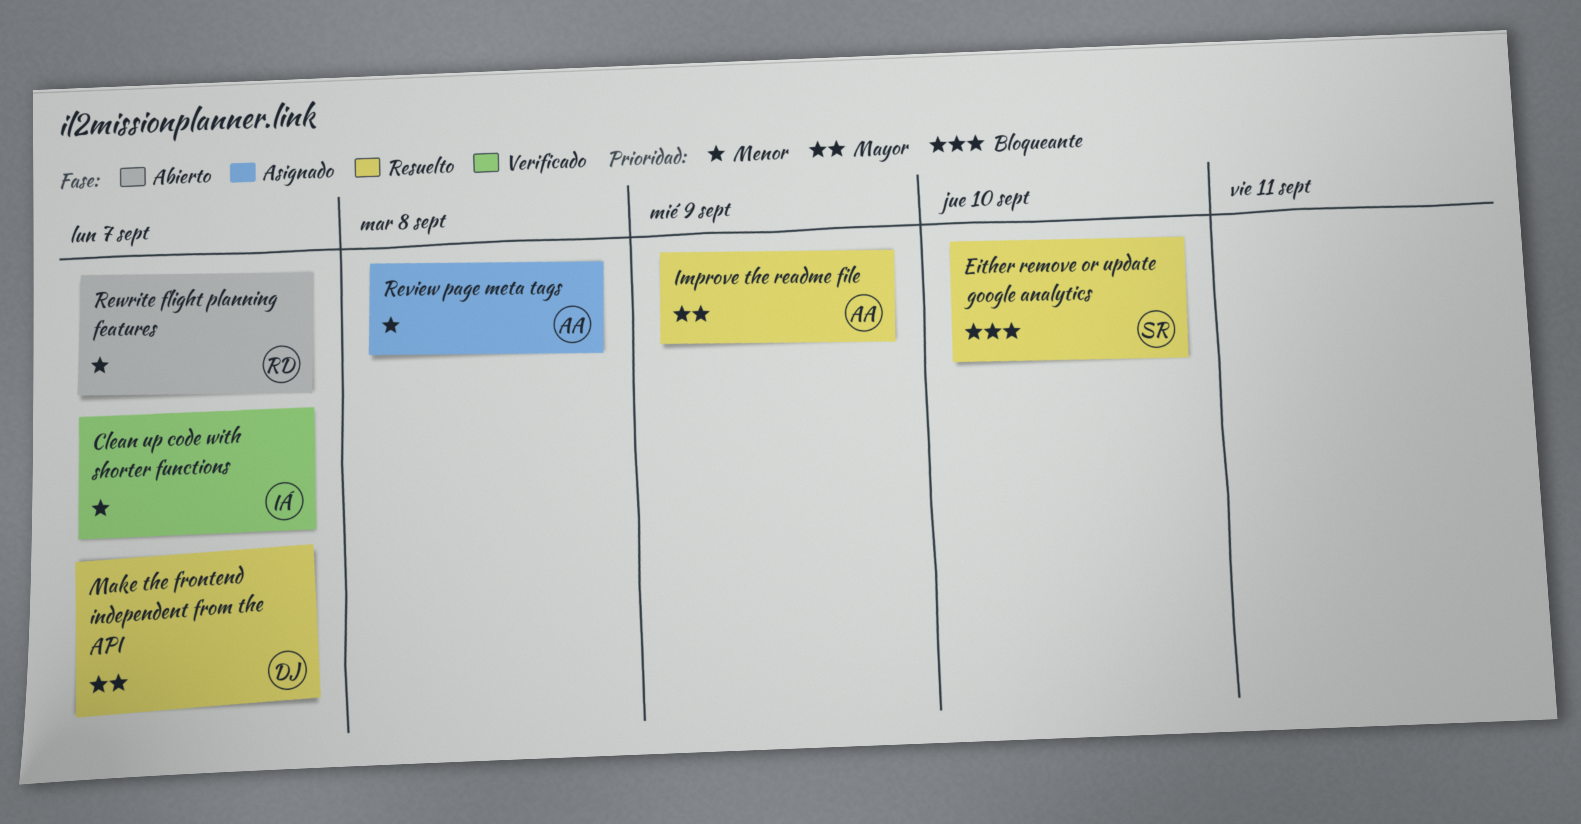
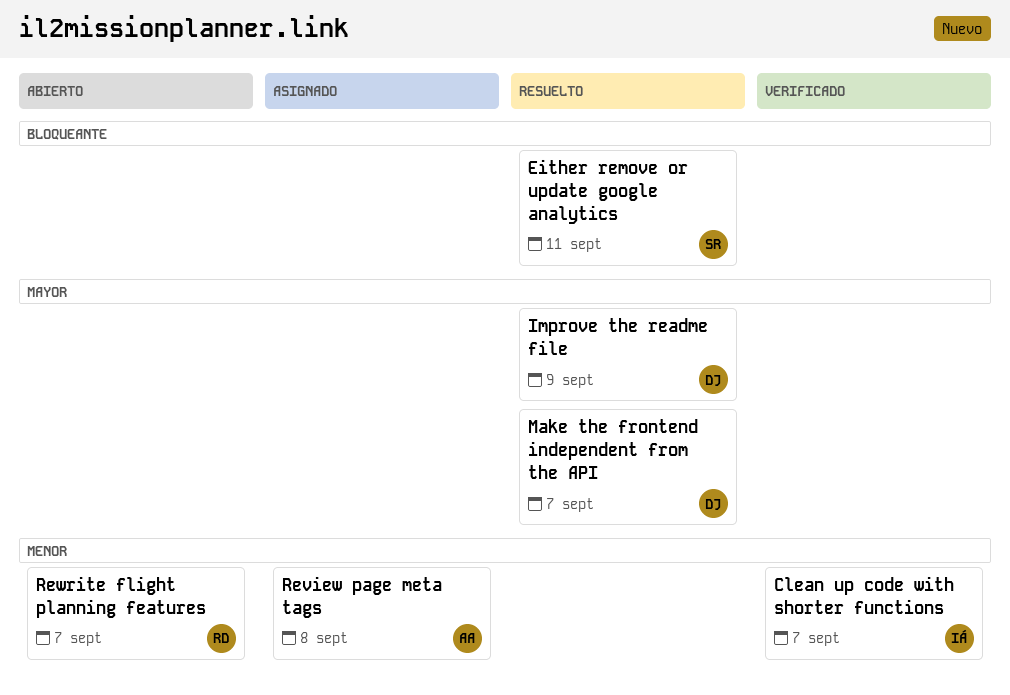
Either remove or update google analytics, due: Sep 10 -> Sep 11
Improve the readme file, owner: AA -> DJ

